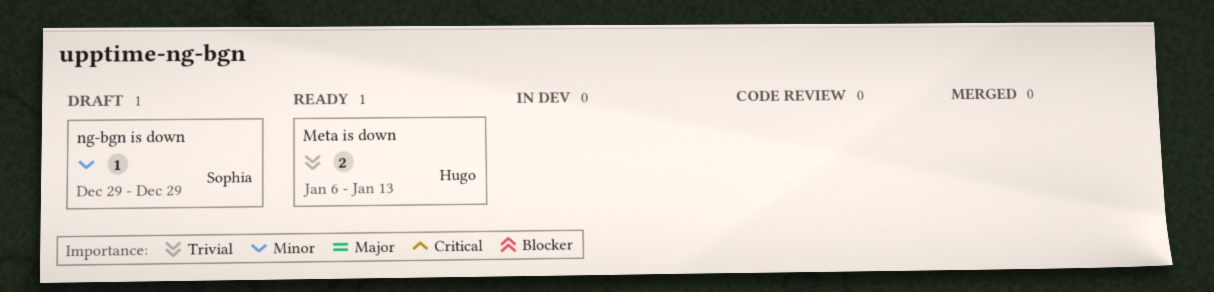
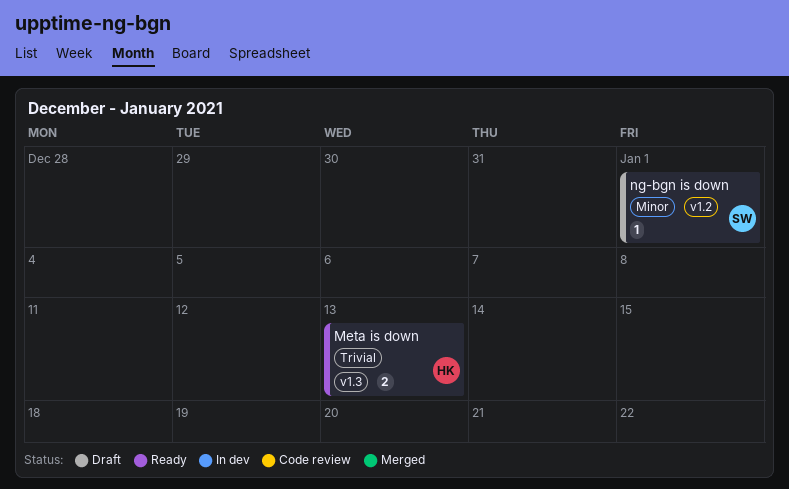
ng-bgn is down, due: Dec 29 -> Jan 1

